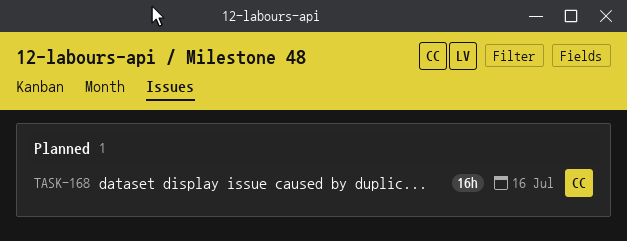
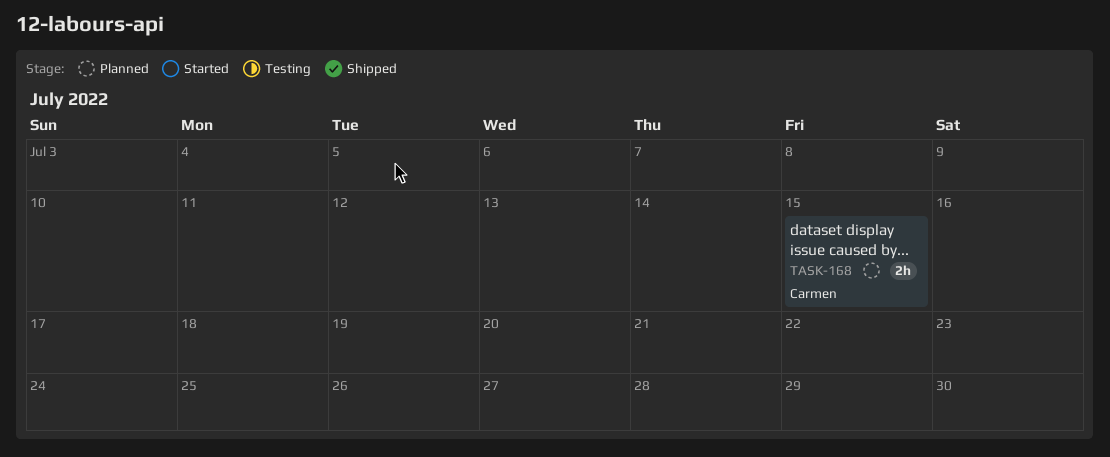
TASK-168, estimate: 16h -> 2h
TASK-168, due: Jul 16 -> Jul 15

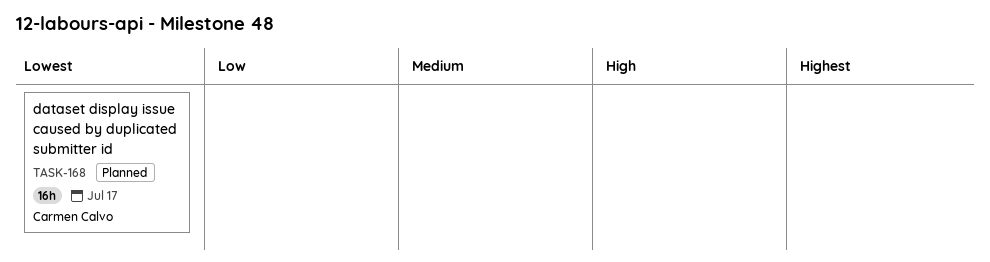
TASK-168, estimate: 2h -> 16h
TASK-168, due: Jul 15 -> Jul 17

